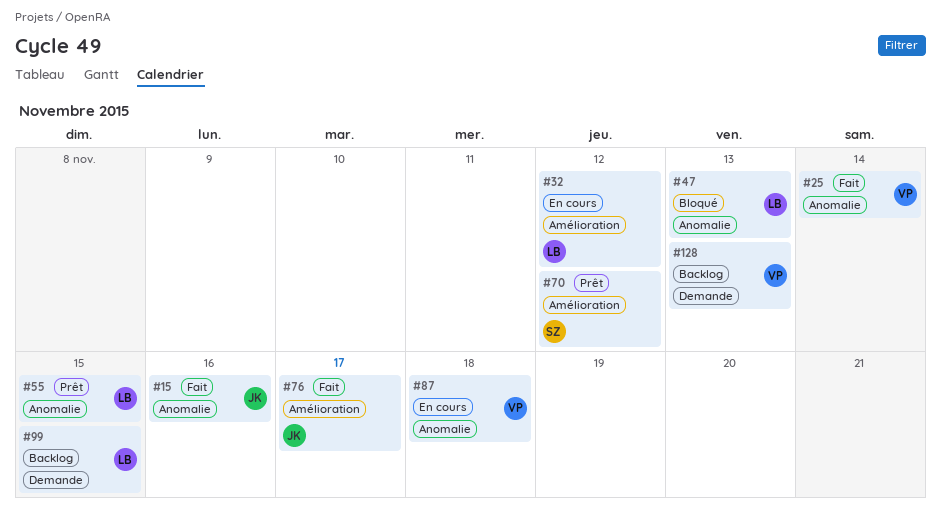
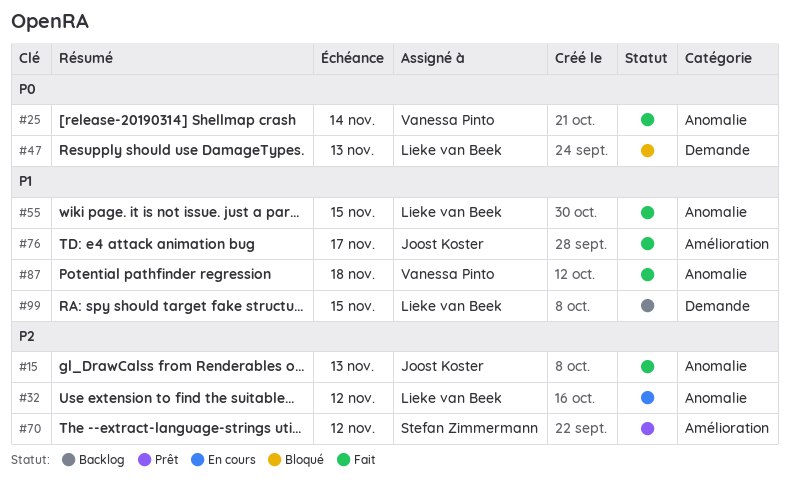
#15, due: Nov 16 -> Nov 13
#32, label: Amélioration -> Anomalie
#47, label: Anomalie -> Demande
#55, status: Prêt -> Fait
#87, status: En cours -> Fait
#128: present -> none

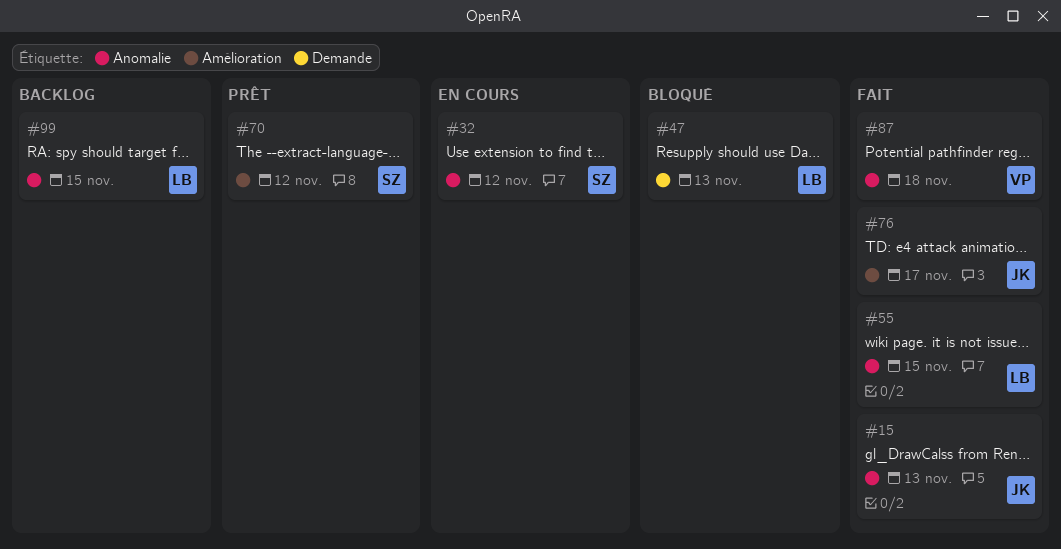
#25: present -> none
#32, owner: Lieke van Beek -> Stefan Zimmermann
#99, label: Demande -> Anomalie

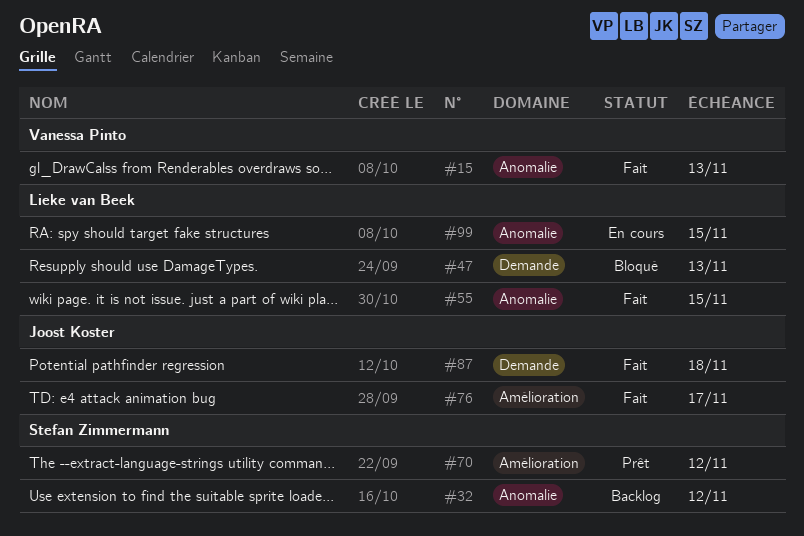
#15, owner: Joost Koster -> Vanessa Pinto
#32, status: En cours -> Backlog
#87, owner: Vanessa Pinto -> Joost Koster
#87, label: Anomalie -> Demande
#99, status: Backlog -> En cours

